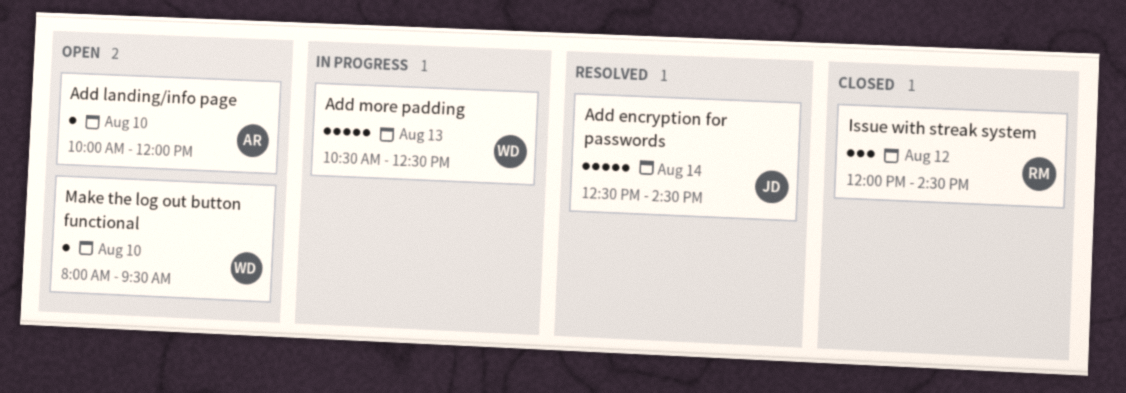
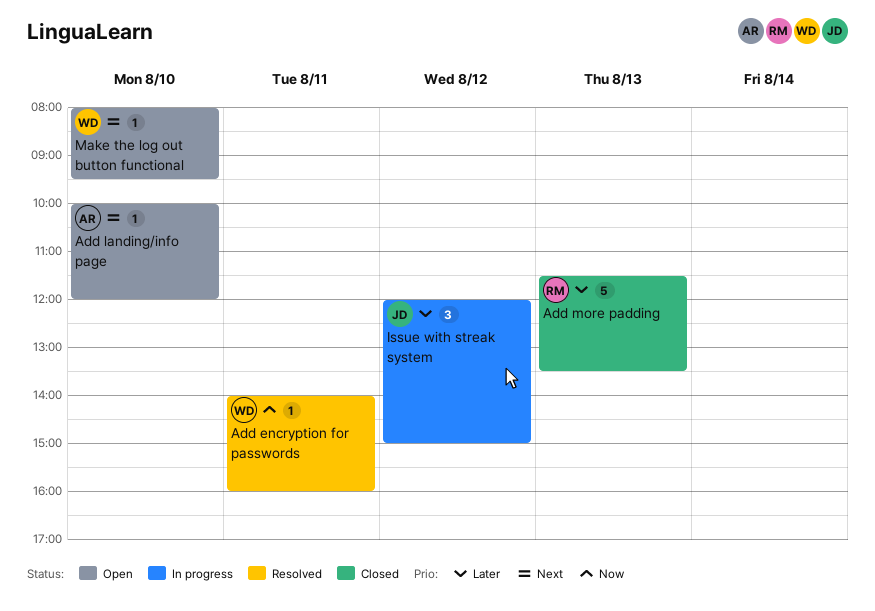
Add encryption for passwords, owner: JD -> WD
Add encryption for passwords, estimate: 5 -> 1
Add encryption for passwords, day: Aug 14 -> Aug 11
Add encryption for passwords, begins: 12:30 -> 14:00
Add encryption for passwords, ends: 14:30 -> 16:00
Add more padding, status: In progress -> Closed
Add more padding, owner: WD -> RM
Add more padding, begins: 10:30 -> 11:30
Add more padding, ends: 12:30 -> 13:30
Issue with streak system, status: Closed -> In progress
Issue with streak system, owner: RM -> JD
Issue with streak system, ends: 14:30 -> 15:00

